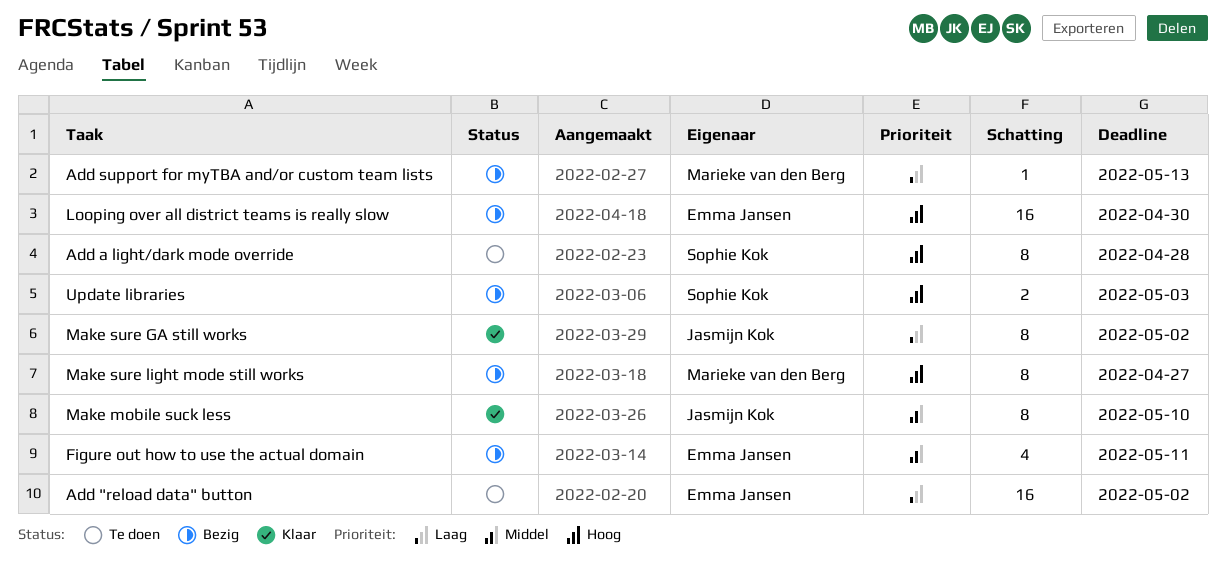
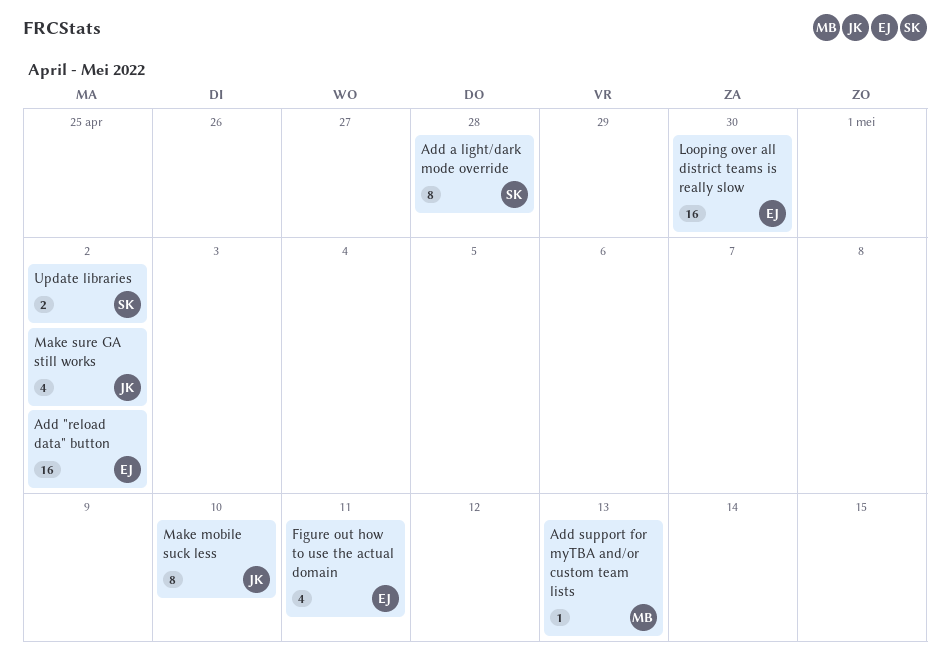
Make sure GA still works, estimate: 8 -> 4
Make sure light mode still works: present -> none
Update libraries, due: May 3 -> May 2

